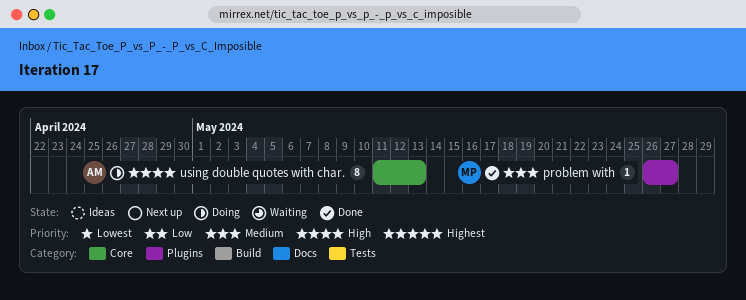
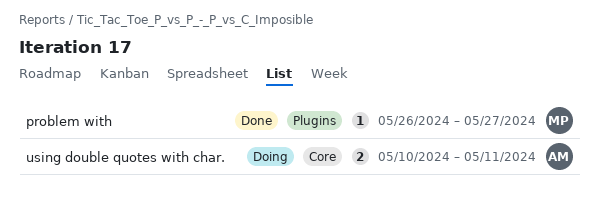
using double quotes with char., estimate: 8 -> 2
using double quotes with char., start: May 11 -> May 10
using double quotes with char., due: May 13 -> May 11

